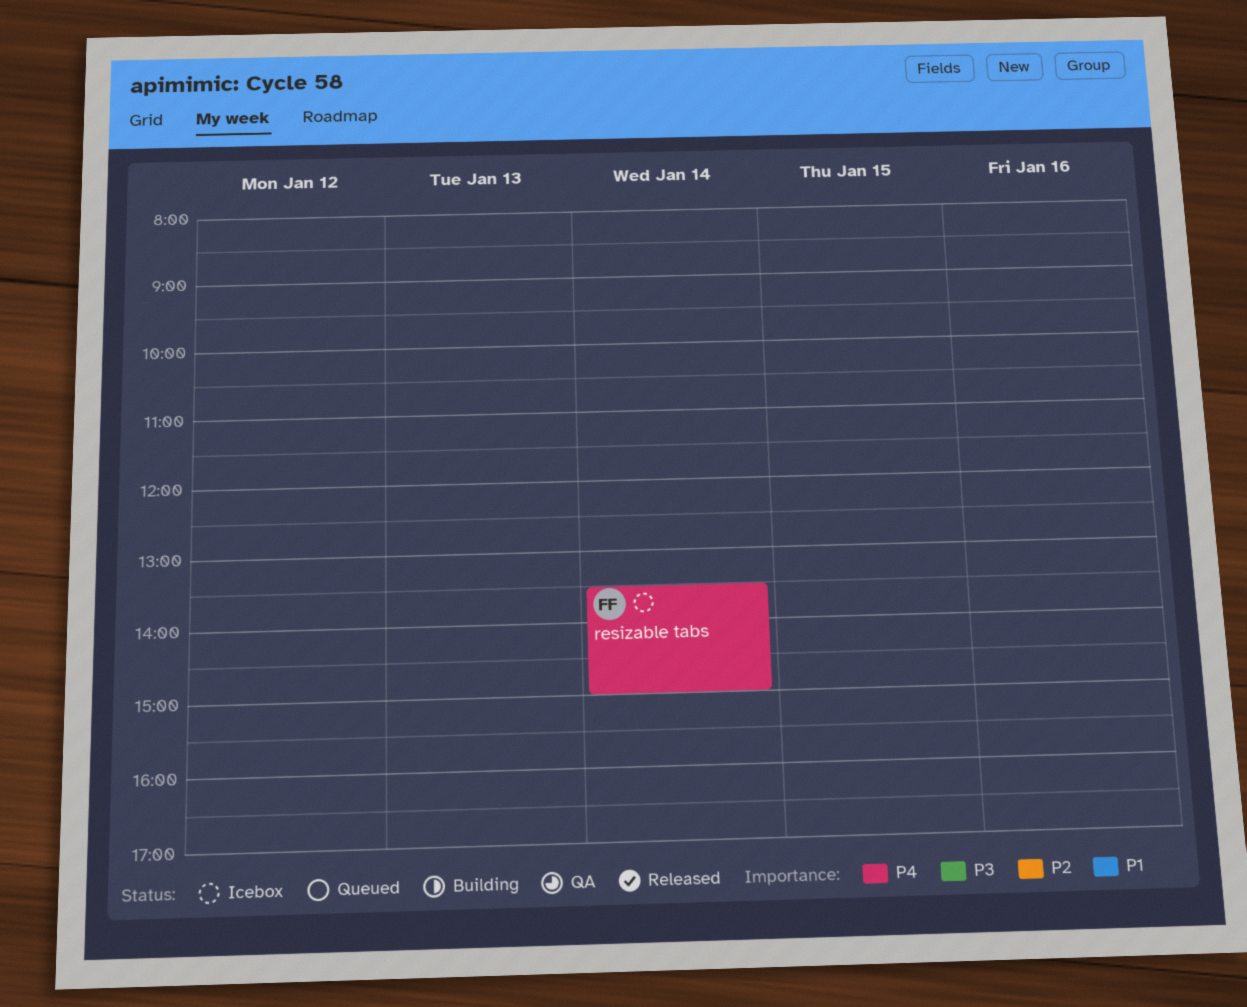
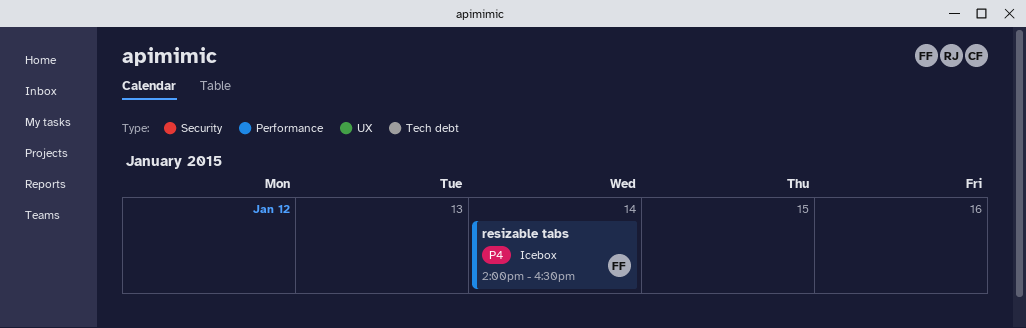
resizable tabs, begins: 13:30 -> 14:00
resizable tabs, ends: 15:00 -> 16:30

